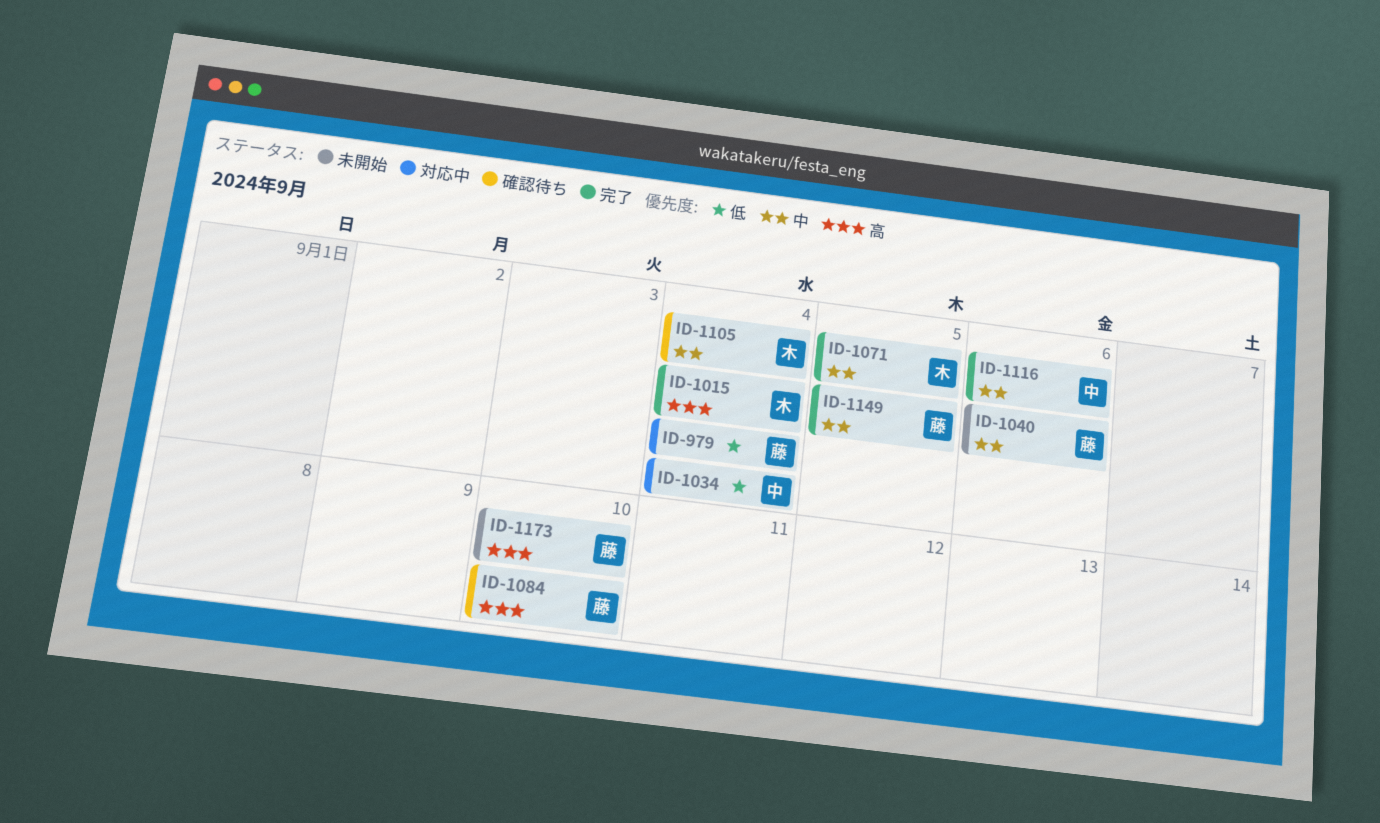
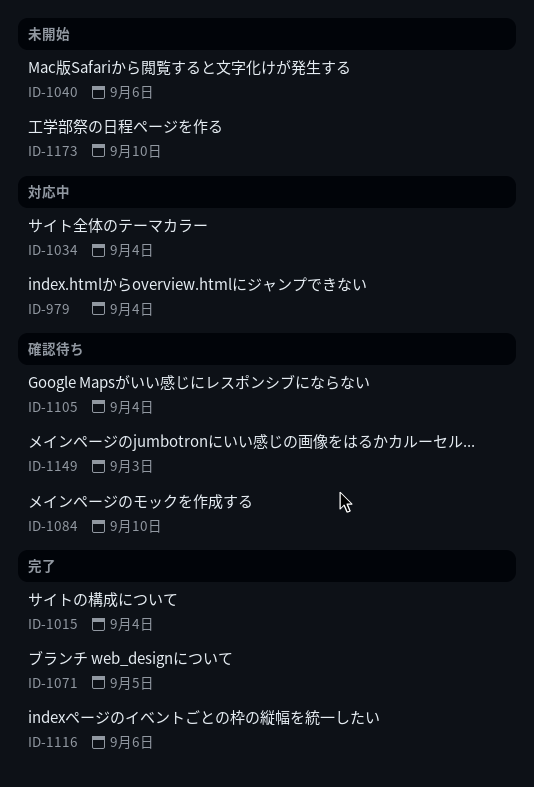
ID-1149, status: 完了 -> 確認待ち
ID-1149, due: Sep 5 -> Sep 3

